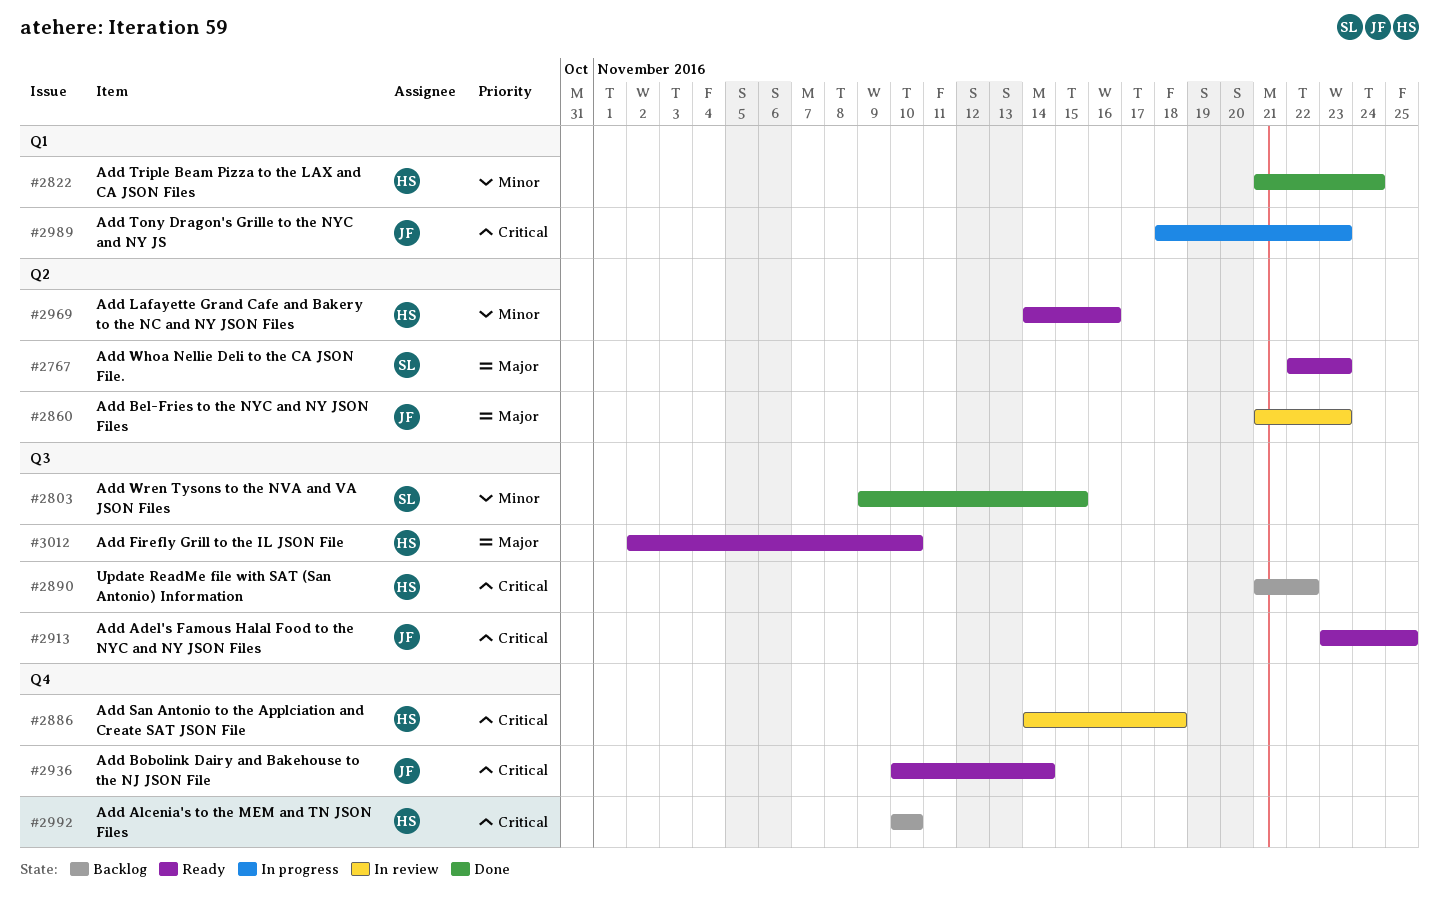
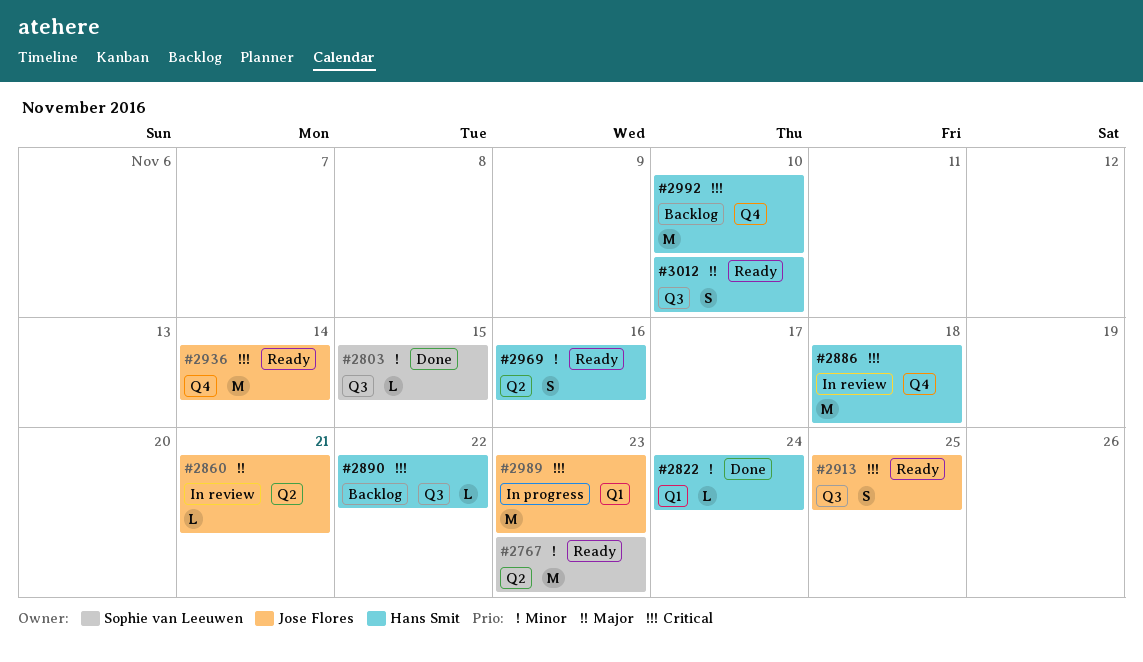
#2767, priority: Major -> Minor
#2860, due: Nov 23 -> Nov 21

